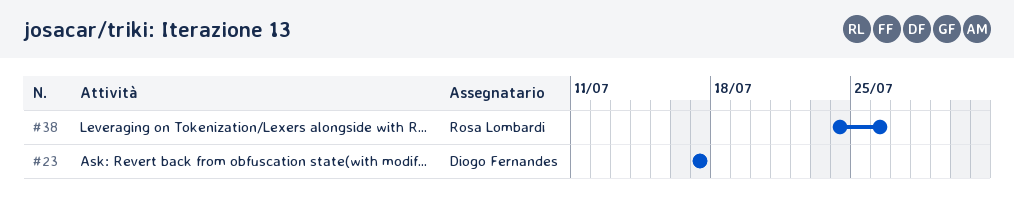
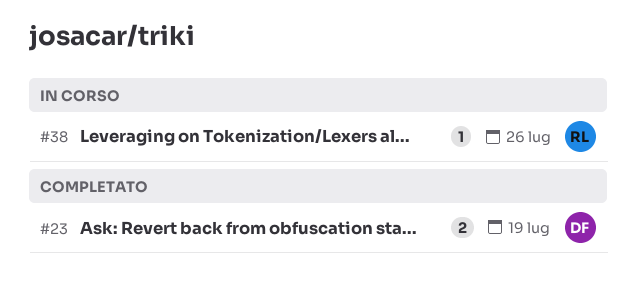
#23, due: Jul 17 -> Jul 19

